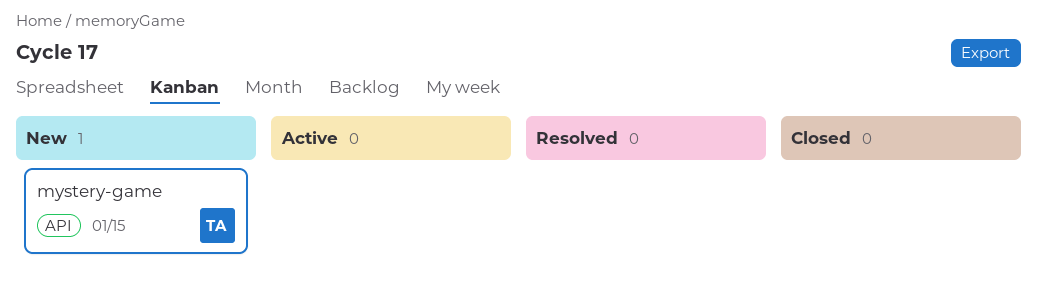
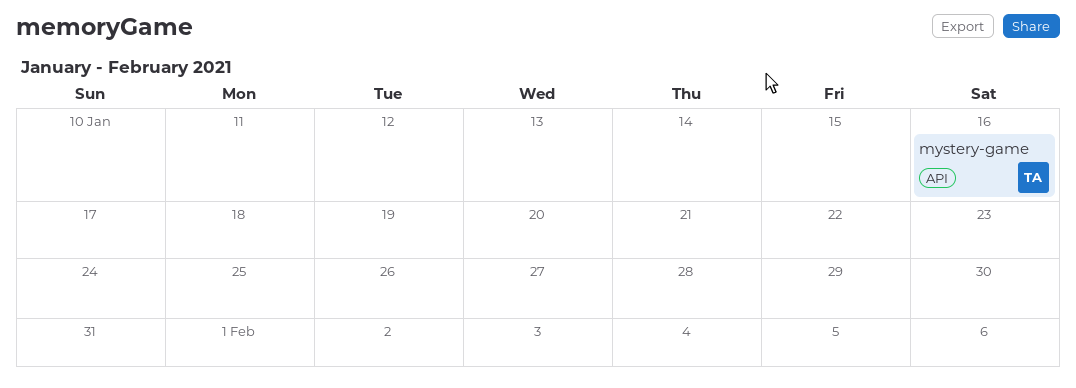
mystery-game, due: Jan 15 -> Jan 16

